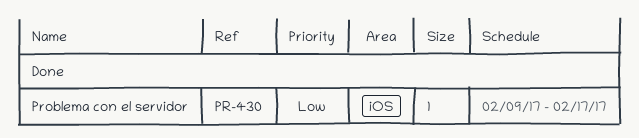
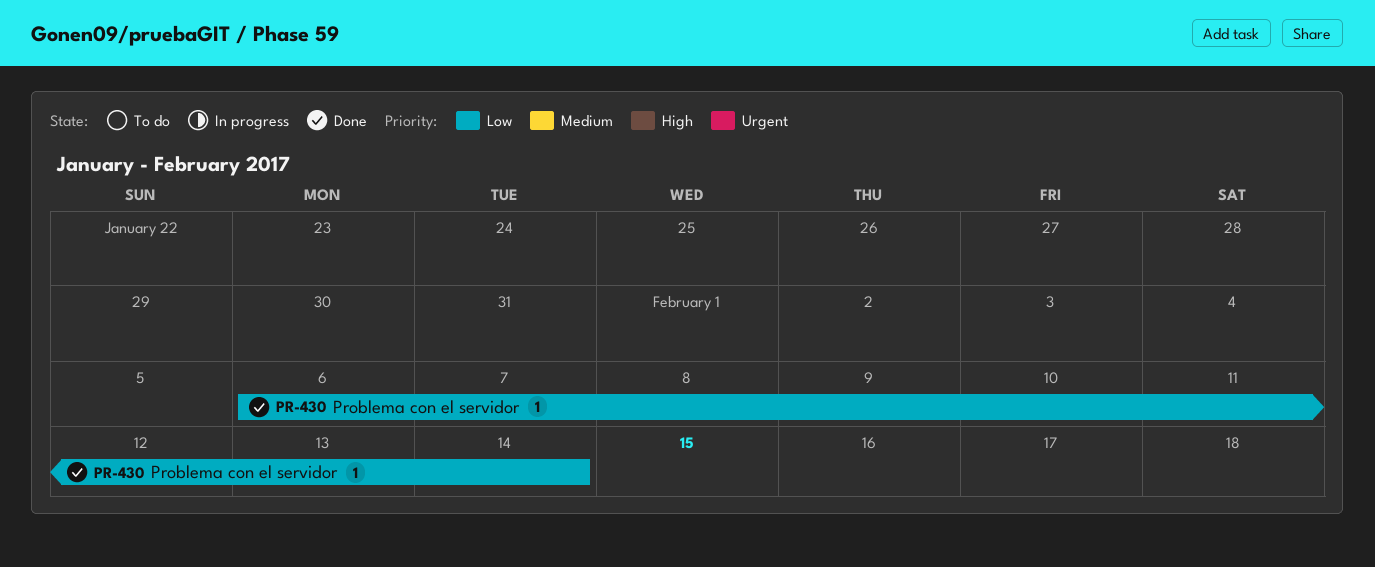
PR-430, start: Feb 9 -> Feb 6
PR-430, due: Feb 17 -> Feb 14

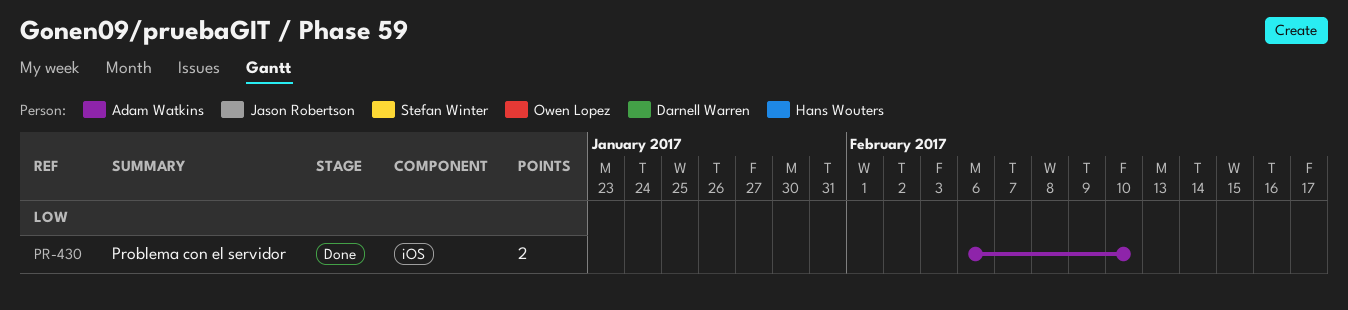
PR-430, estimate: 1 -> 2
PR-430, due: Feb 14 -> Feb 10

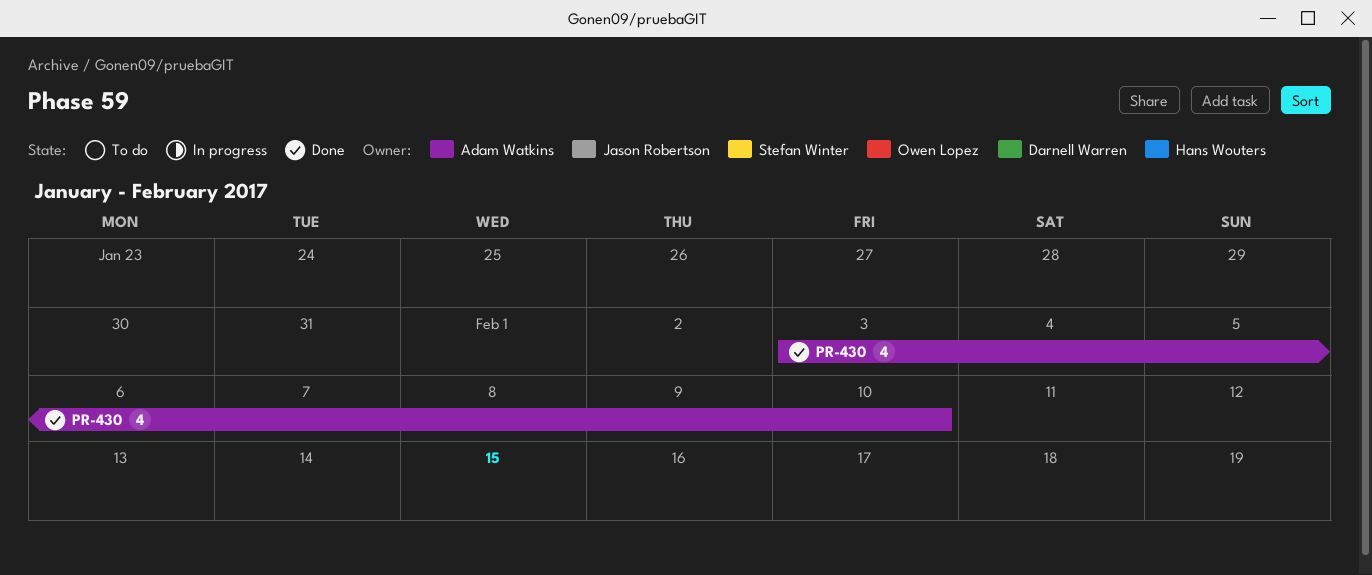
PR-430, estimate: 2 -> 4
PR-430, start: Feb 6 -> Feb 3

